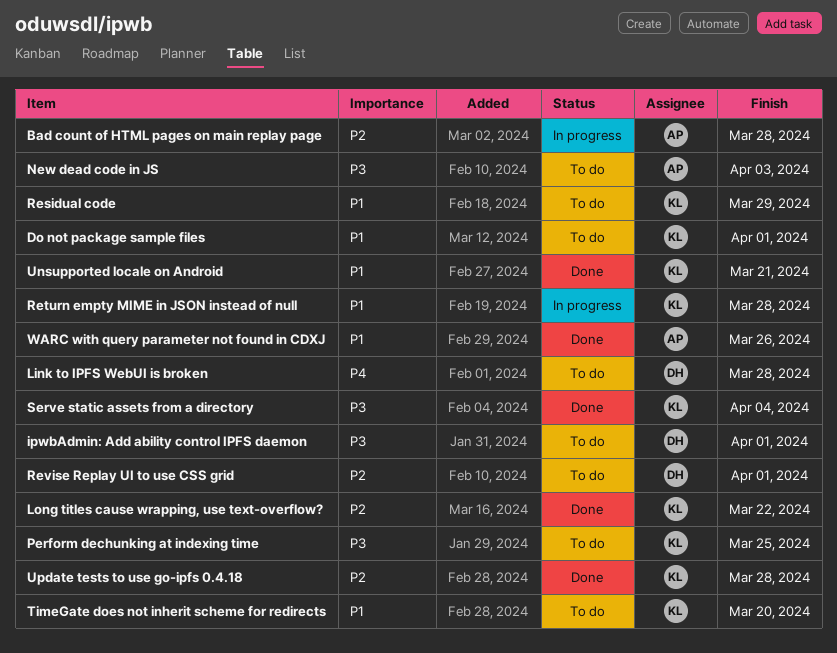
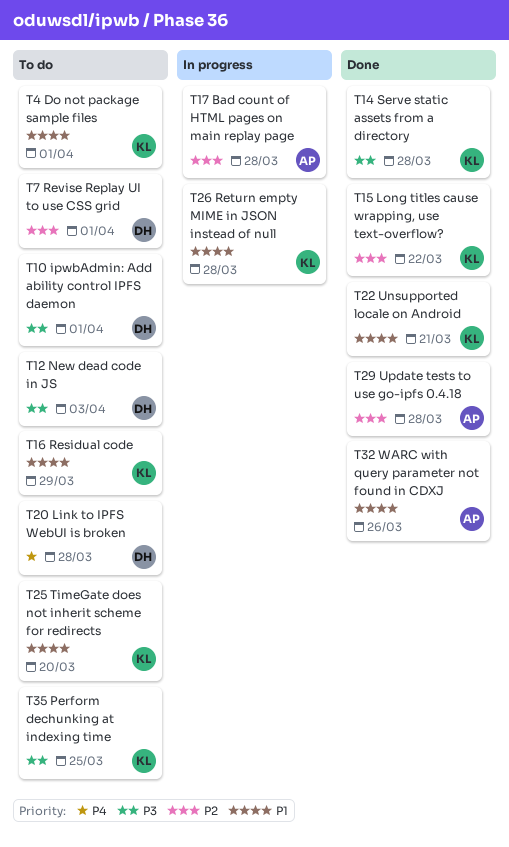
New dead code in JS, owner: AP -> DH
Serve static assets from a directory, due: Apr 4 -> Mar 28
Update tests to use go-ipfs 0.4.18, owner: KL -> AP

